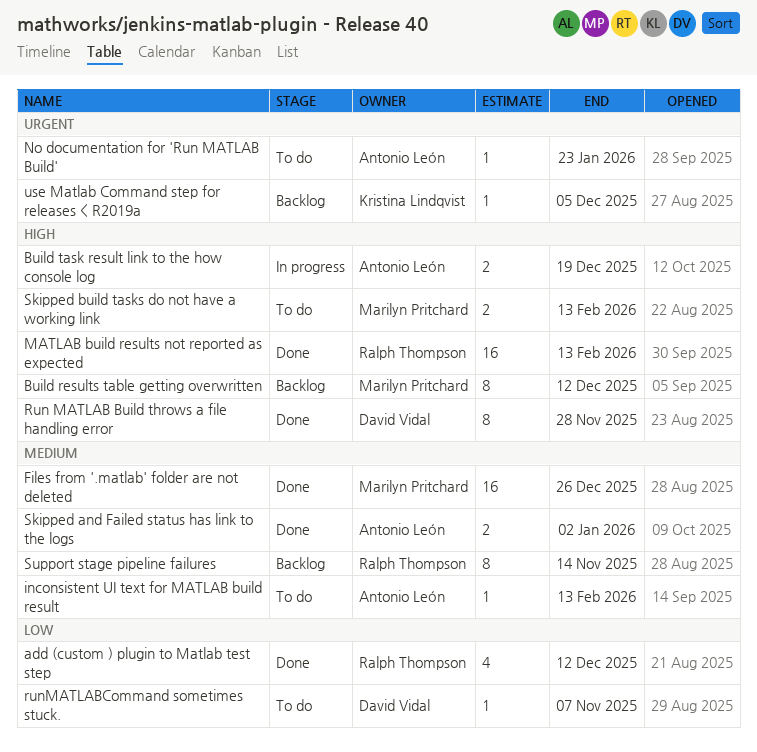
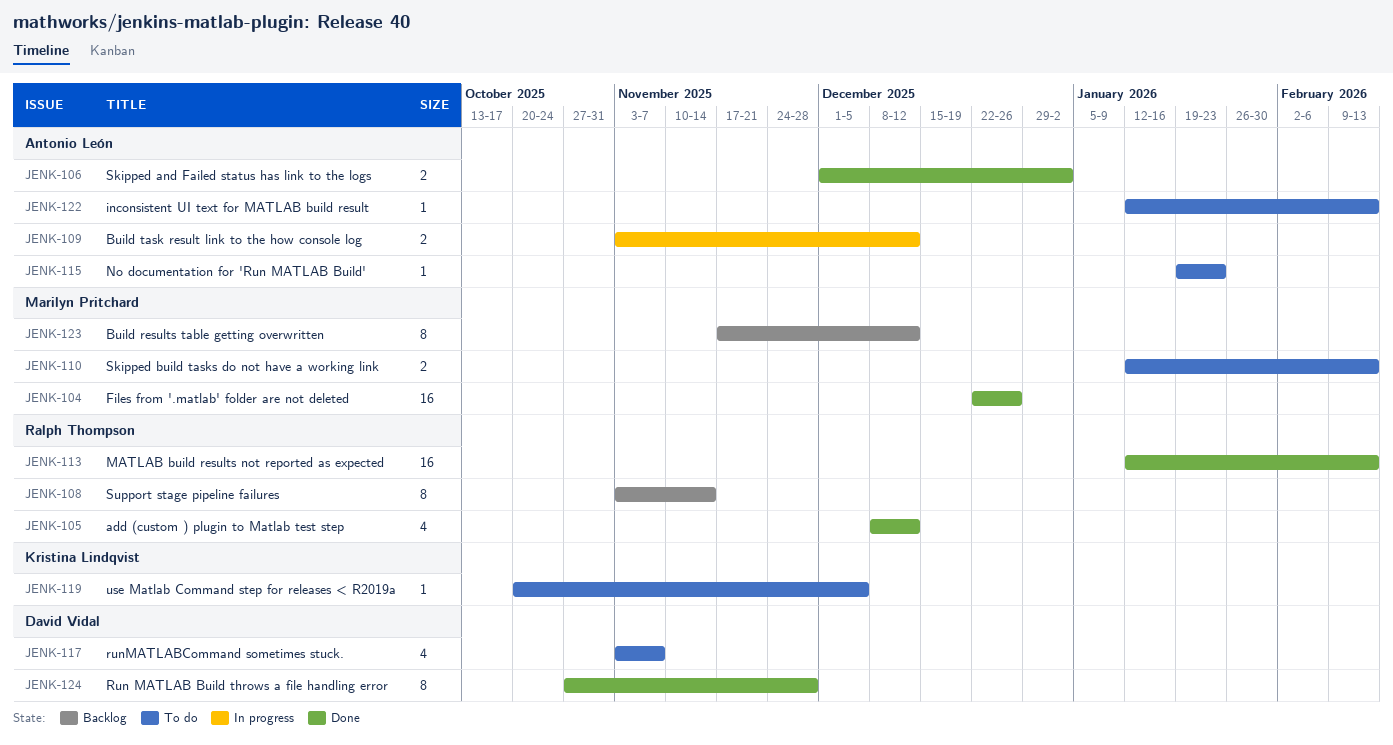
Build task result link to the how console log, due: Dec 19 -> Dec 12
runMATLABCommand sometimes stuck., estimate: 1 -> 4
use Matlab Command step for releases < R2019a, status: Backlog -> To do

